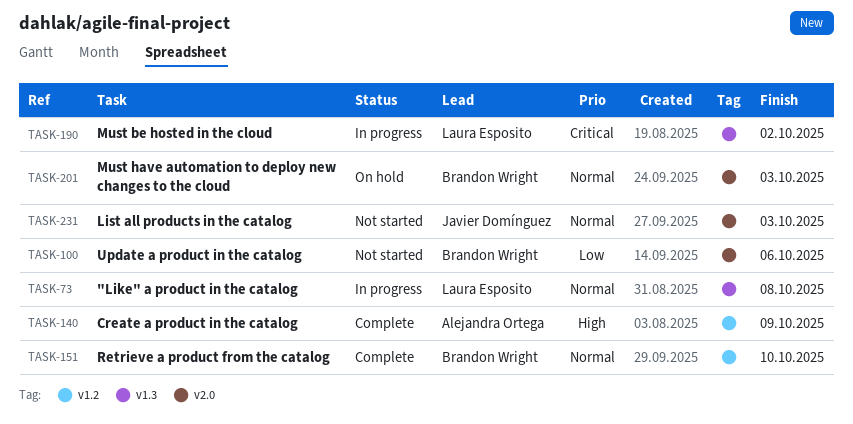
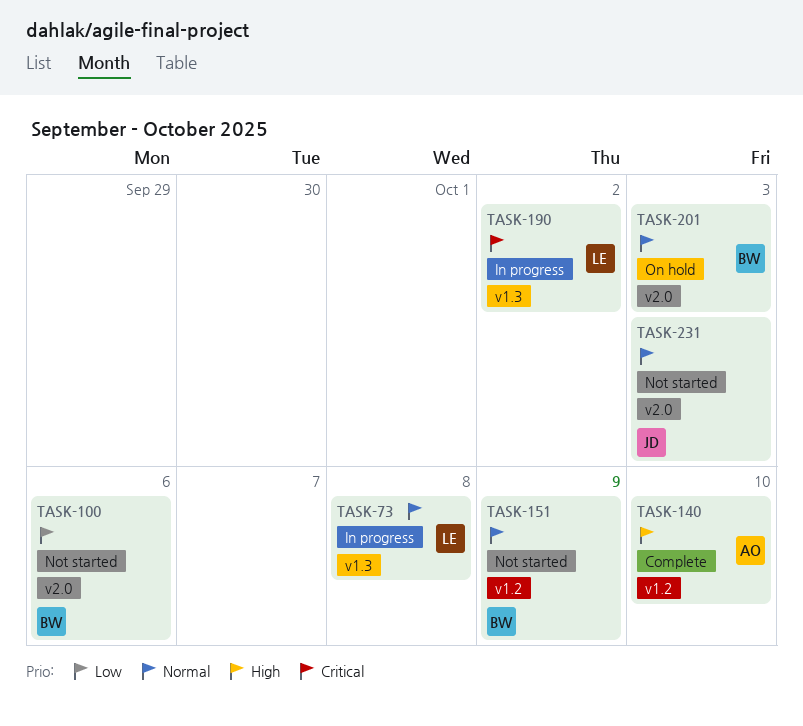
TASK-140, due: Oct 9 -> Oct 10
TASK-151, status: Complete -> Not started
TASK-151, due: Oct 10 -> Oct 9

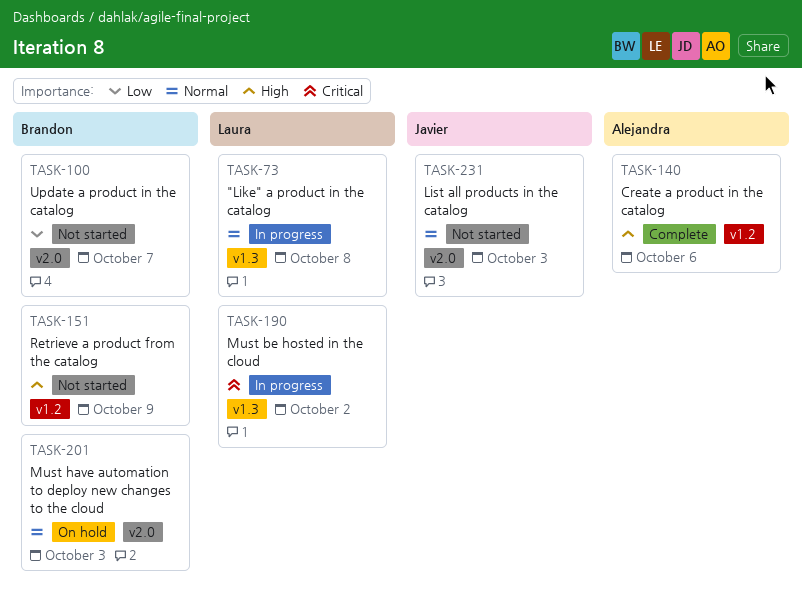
TASK-100, due: Oct 6 -> Oct 7
TASK-140, due: Oct 10 -> Oct 6
TASK-151, priority: Normal -> High

